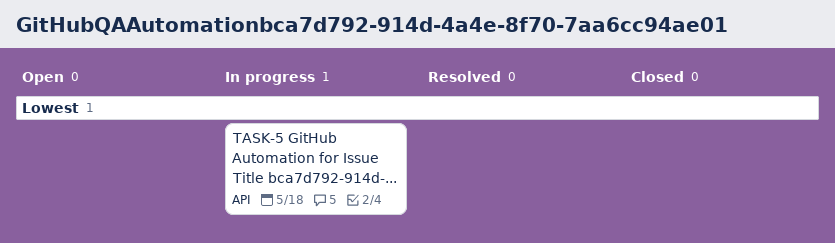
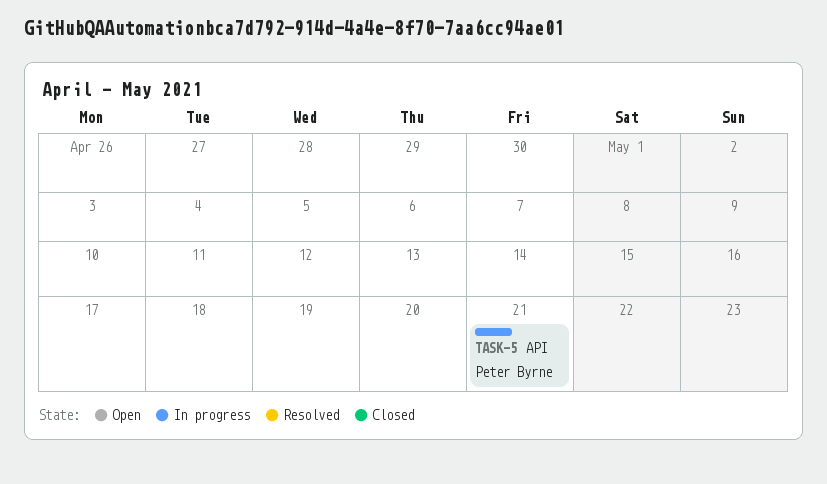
TASK-5, due: May 18 -> May 21

